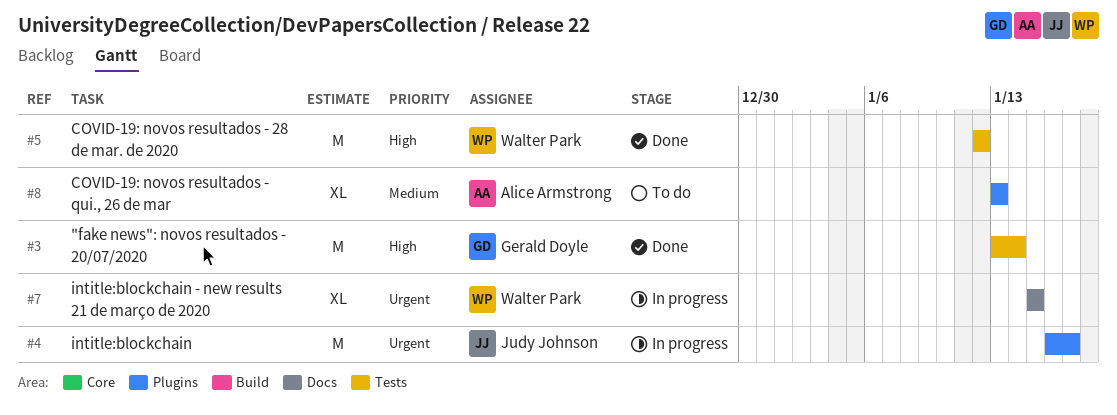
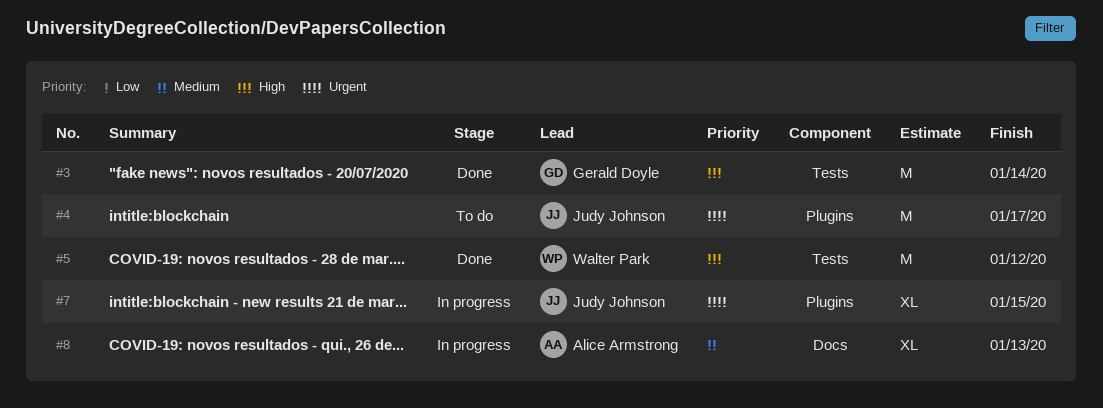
#4, status: In progress -> To do
#7, owner: Walter Park -> Judy Johnson
#7, label: Docs -> Plugins
#8, status: To do -> In progress
#8, label: Plugins -> Docs

